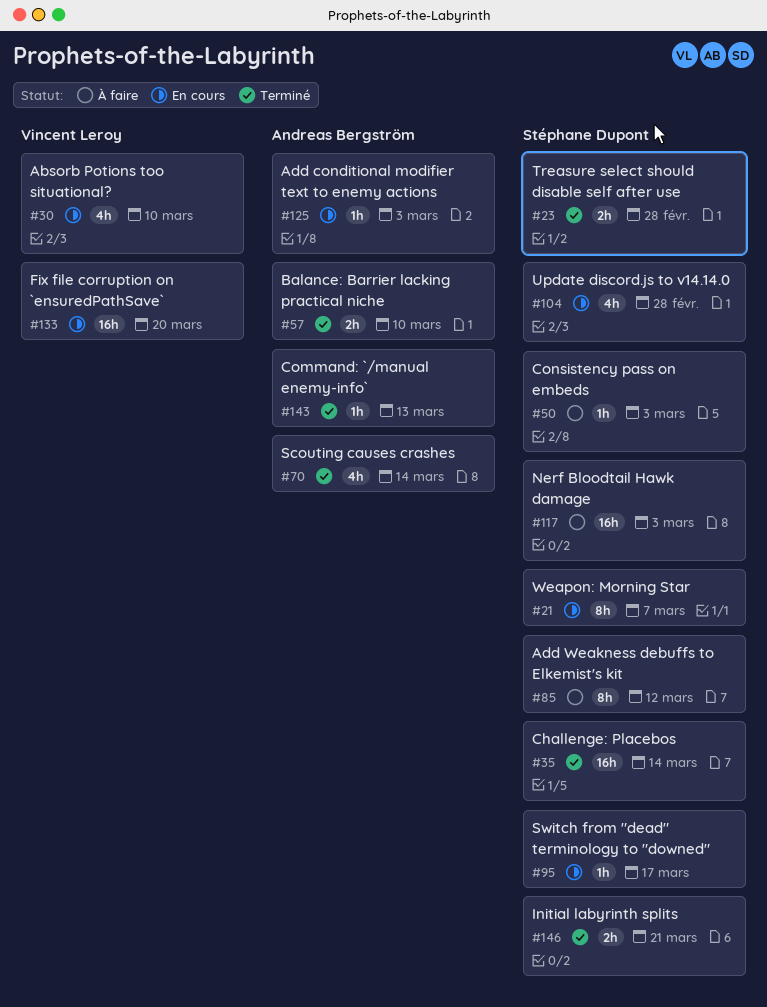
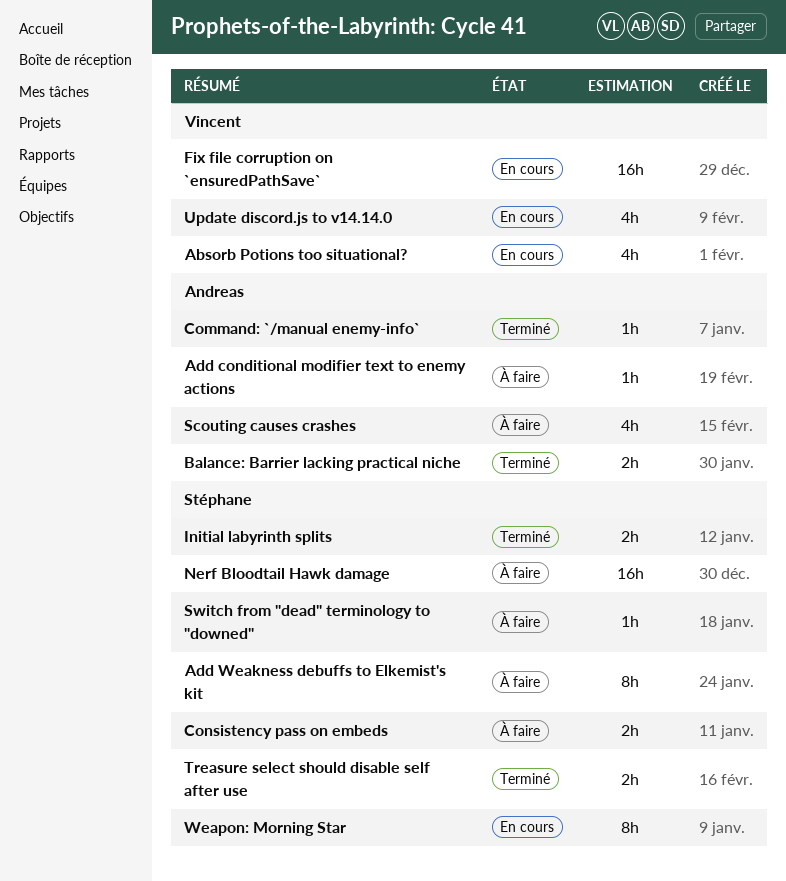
Add conditional modifier text to enemy actions, status: En cours -> À faire
Challenge: Placebos: present -> none
Consistency pass on embeds, estimate: 1h -> 2h
Scouting causes crashes, status: Terminé -> À faire
Switch from "dead" terminology to "downed", status: En cours -> À faire
Update discord.js to v14.14.0, owner: Stéphane Dupont -> Vincent Leroy

